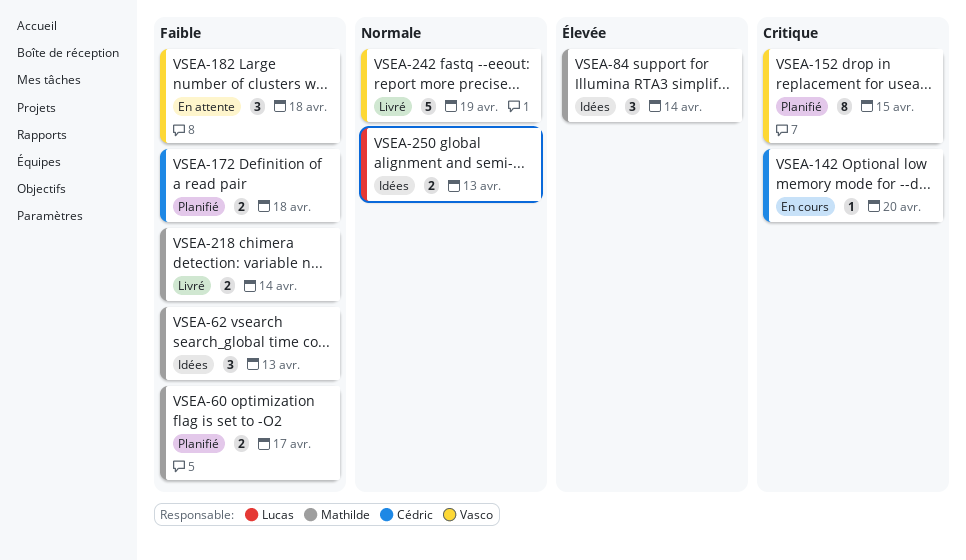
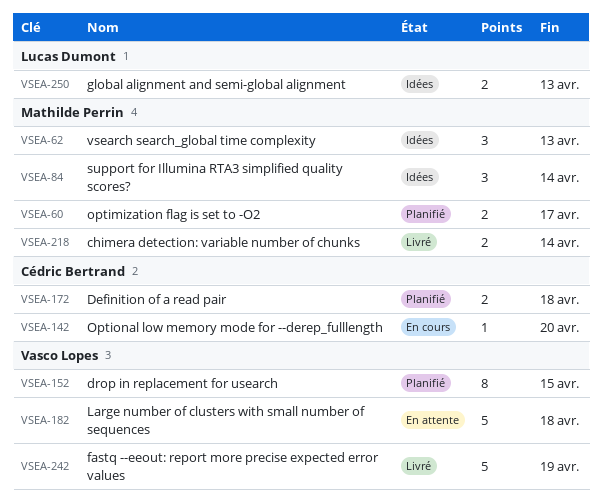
VSEA-182, estimate: 3 -> 5

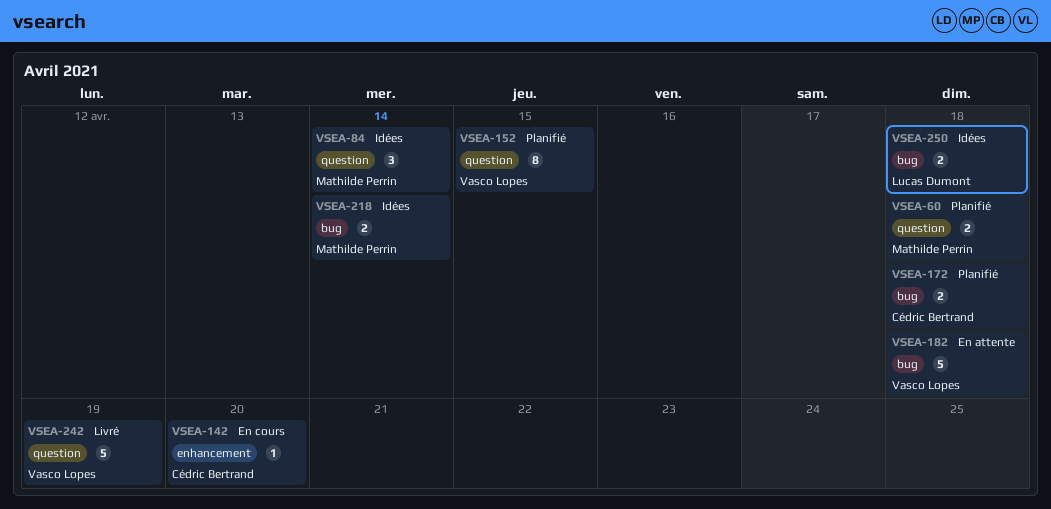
VSEA-60, due: Apr 17 -> Apr 18
VSEA-62: present -> none
VSEA-218, status: Livré -> Idées
VSEA-250, due: Apr 13 -> Apr 18

